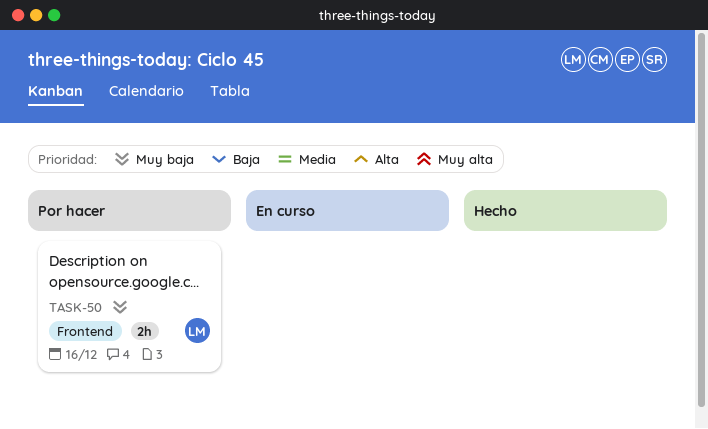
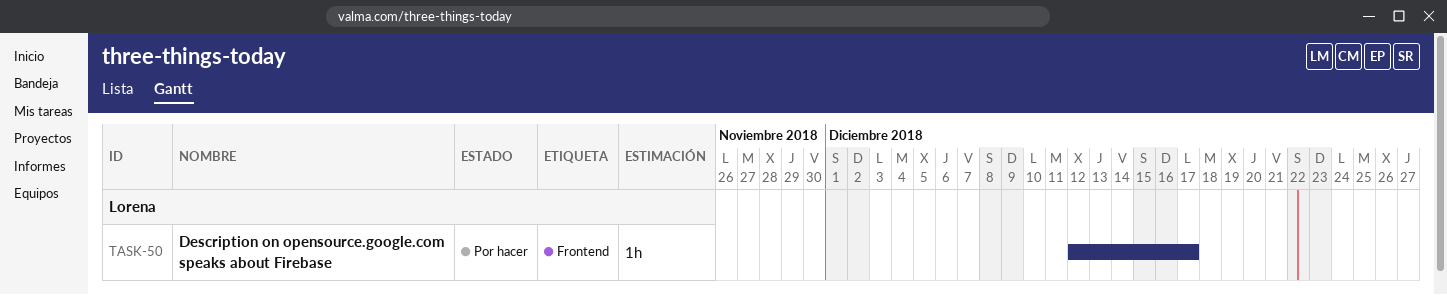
TASK-50, estimate: 2h -> 1h
TASK-50, due: Dec 16 -> Dec 17

